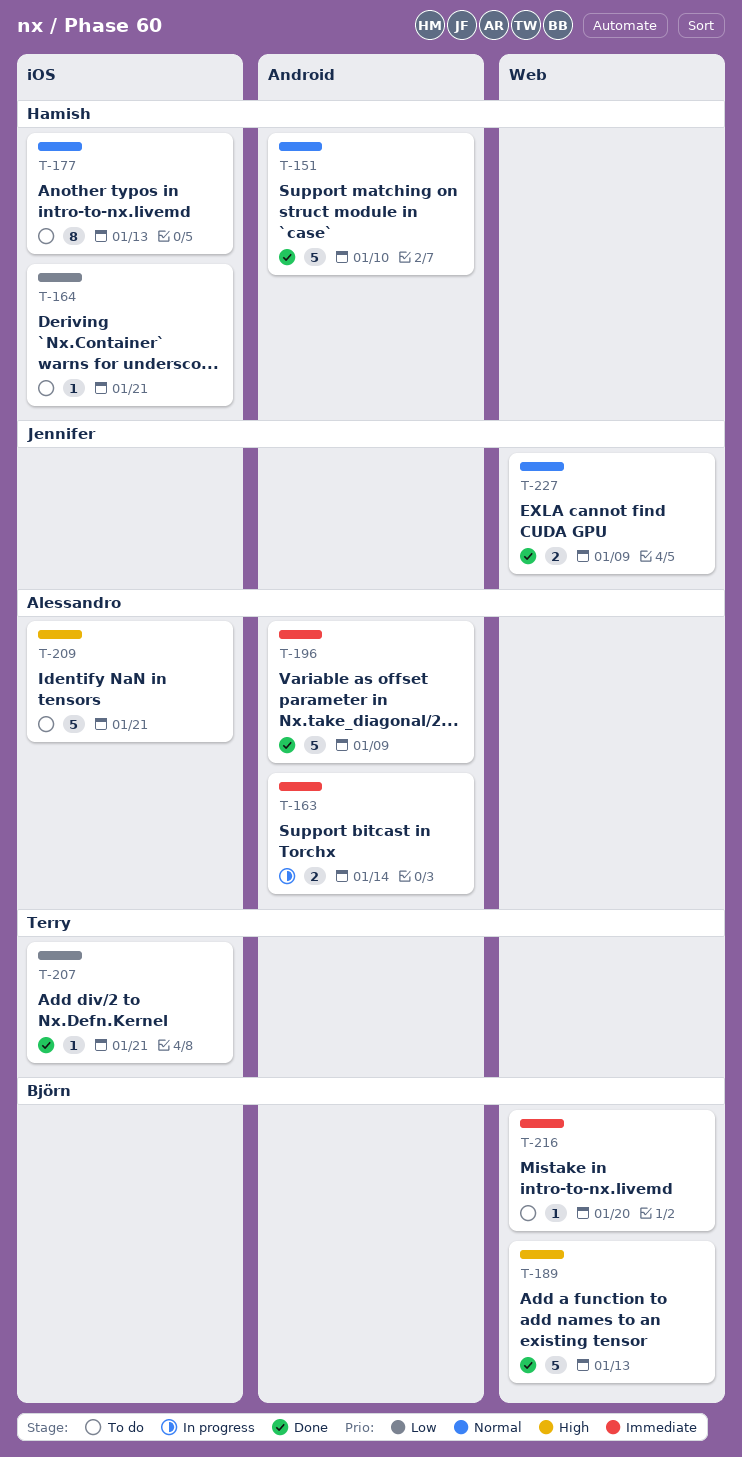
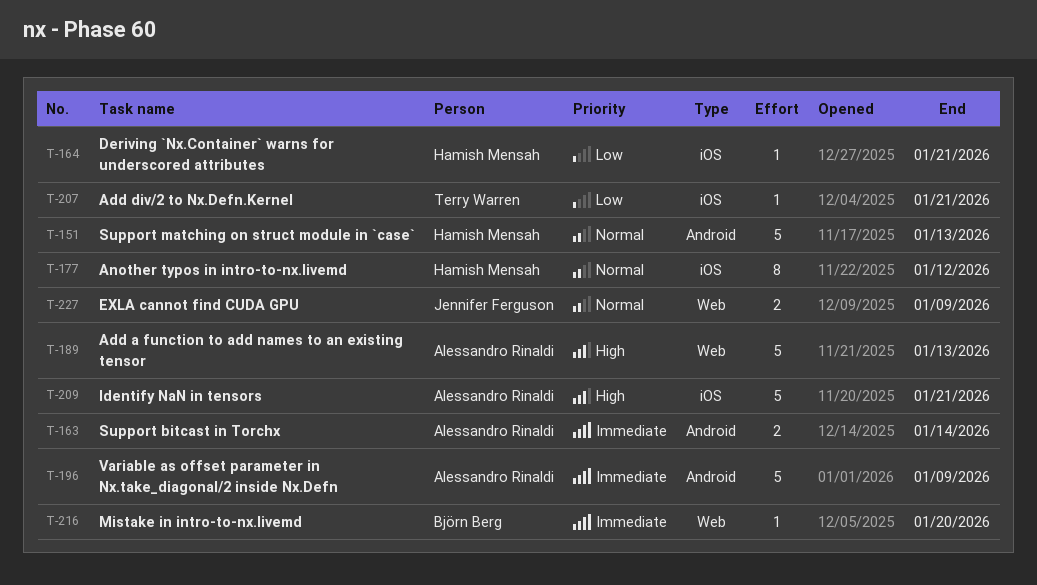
T-151, due: Jan 10 -> Jan 13
T-177, due: Jan 13 -> Jan 12
T-189, owner: Björn Berg -> Alessandro Rinaldi

